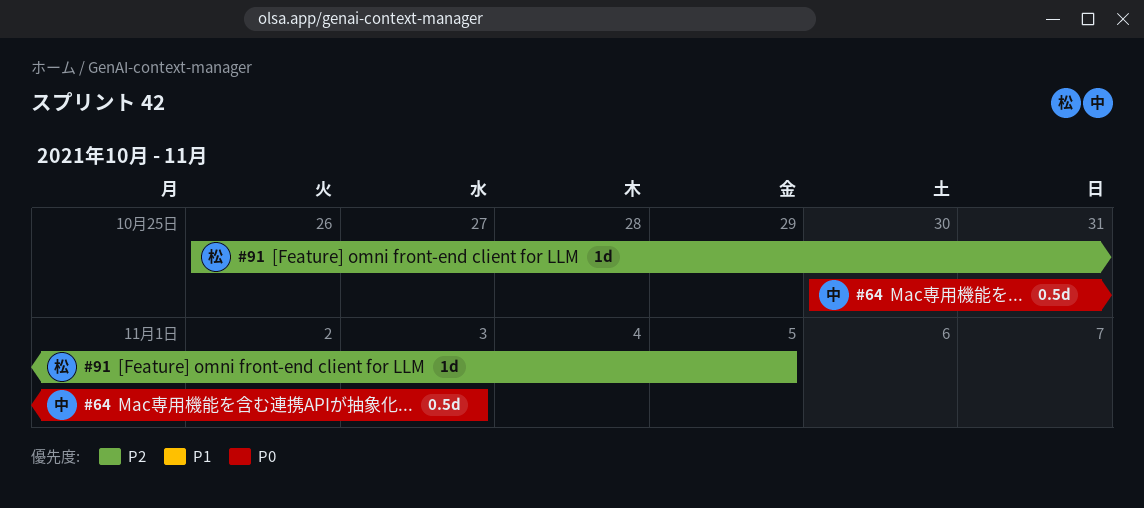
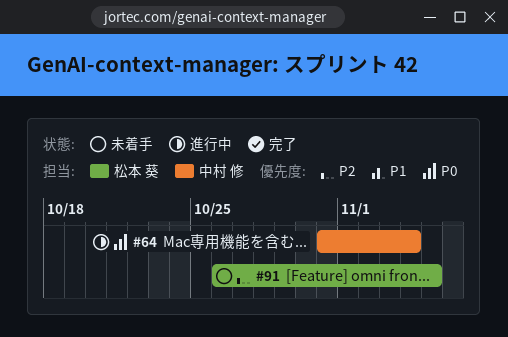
#64, start: Oct 30 -> Oct 31
#64, due: Nov 3 -> Nov 4

